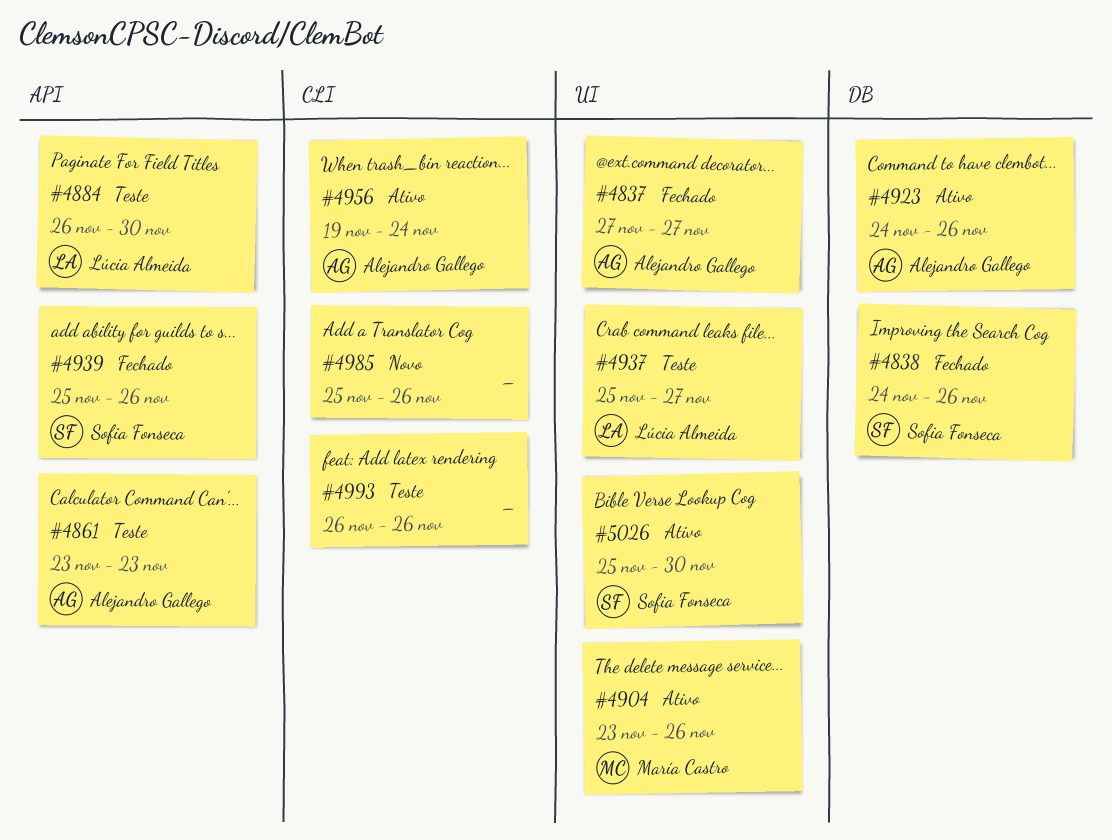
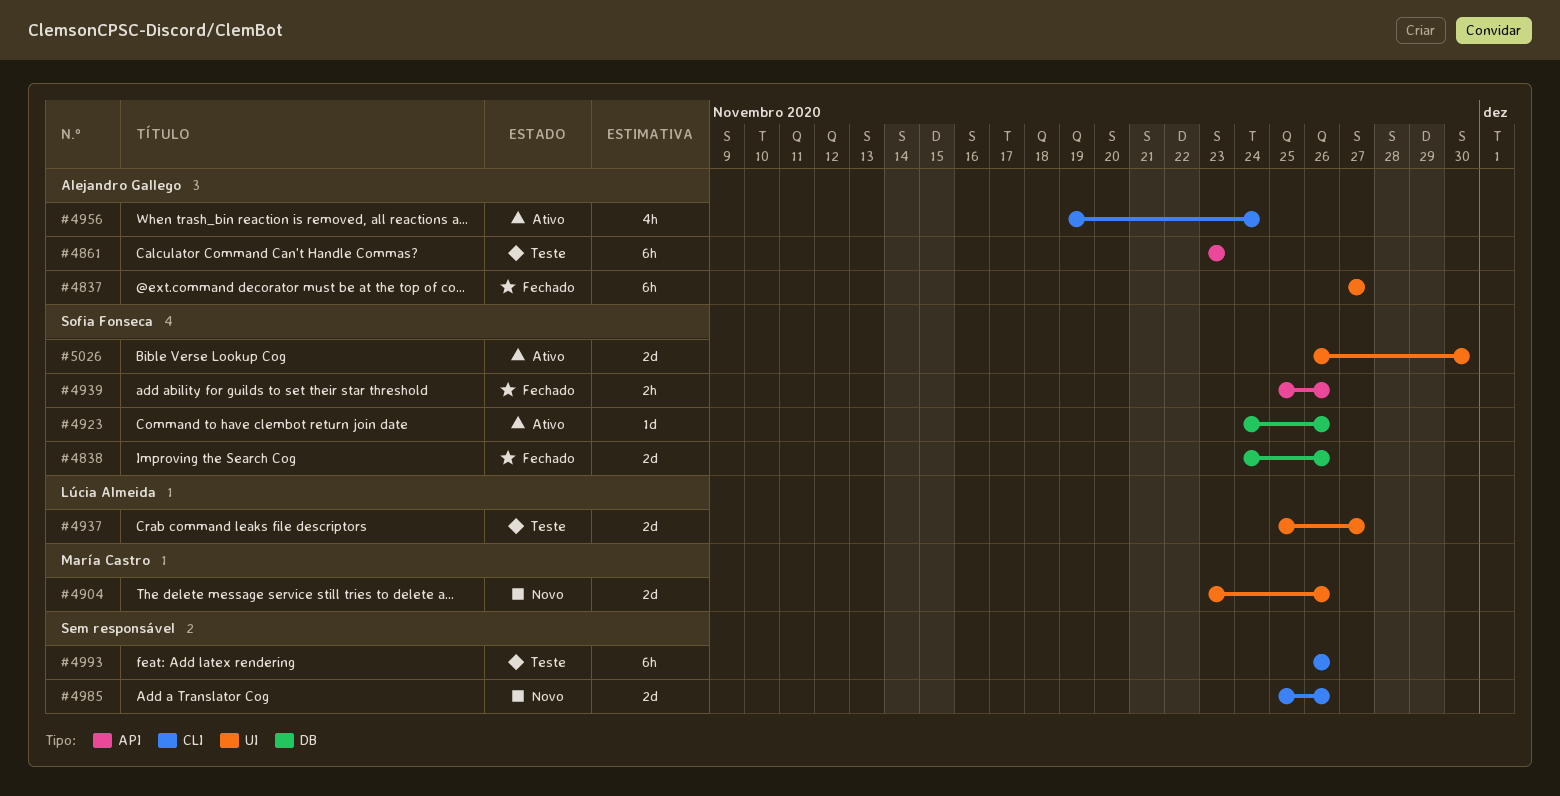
#4884: present -> none
#4904, status: Ativo -> Novo
#4923, owner: Alejandro Gallego -> Sofia Fonseca
#5026, start: Nov 25 -> Nov 26

